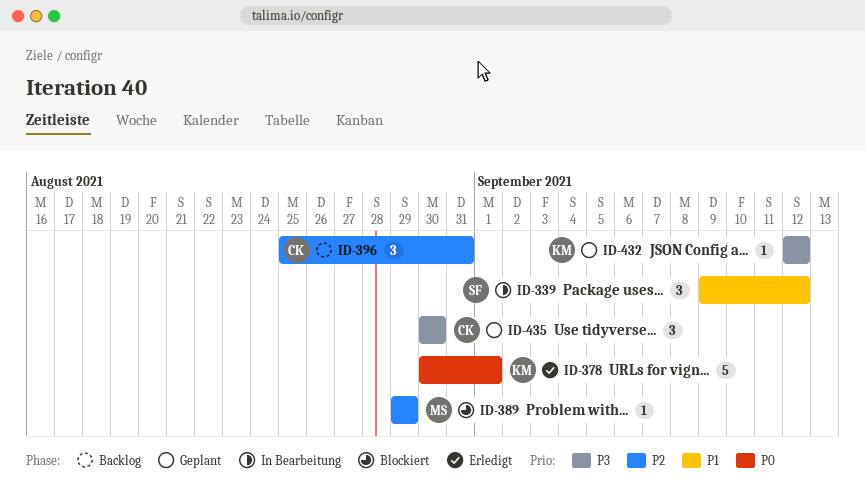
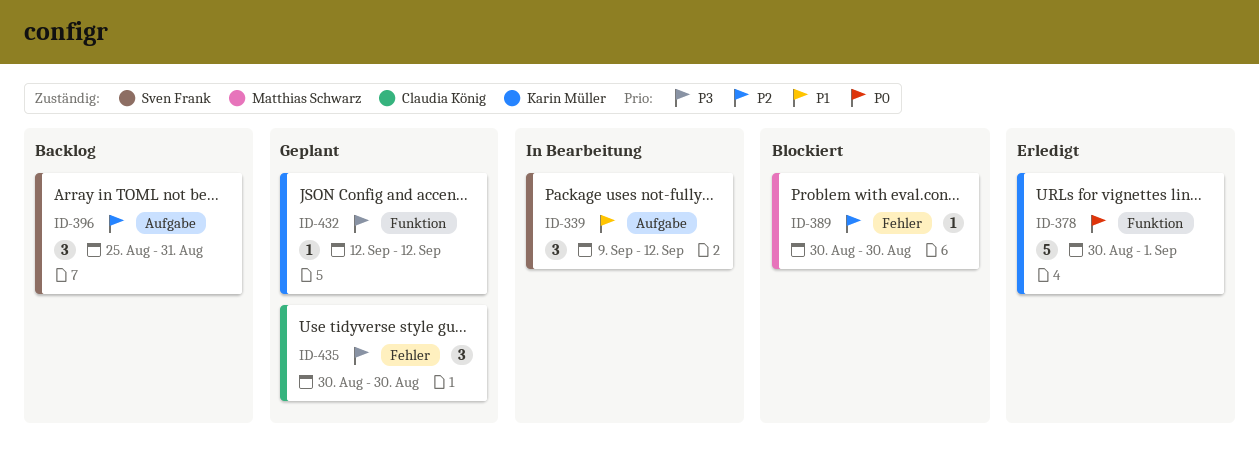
ID-389, start: Aug 29 -> Aug 30
ID-389, due: Aug 29 -> Aug 30
ID-396, owner: Claudia König -> Sven Frank

